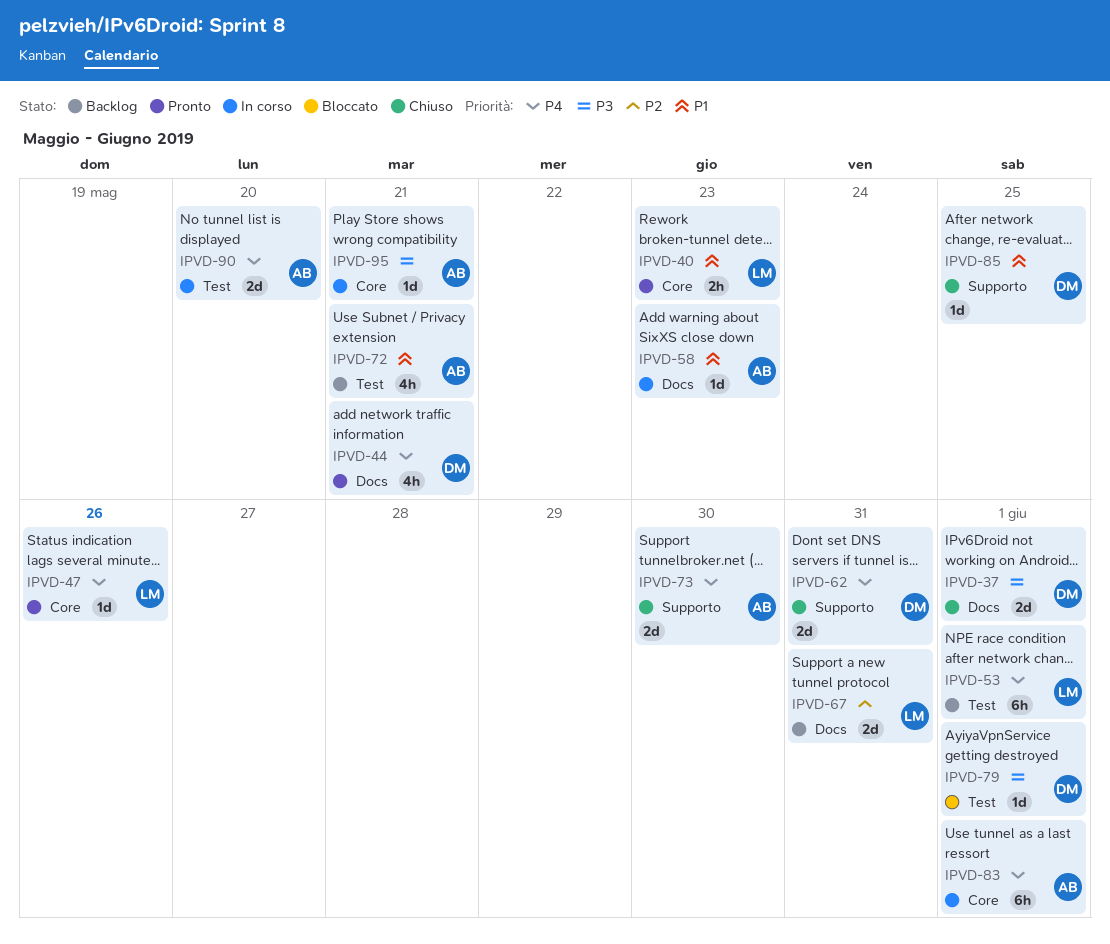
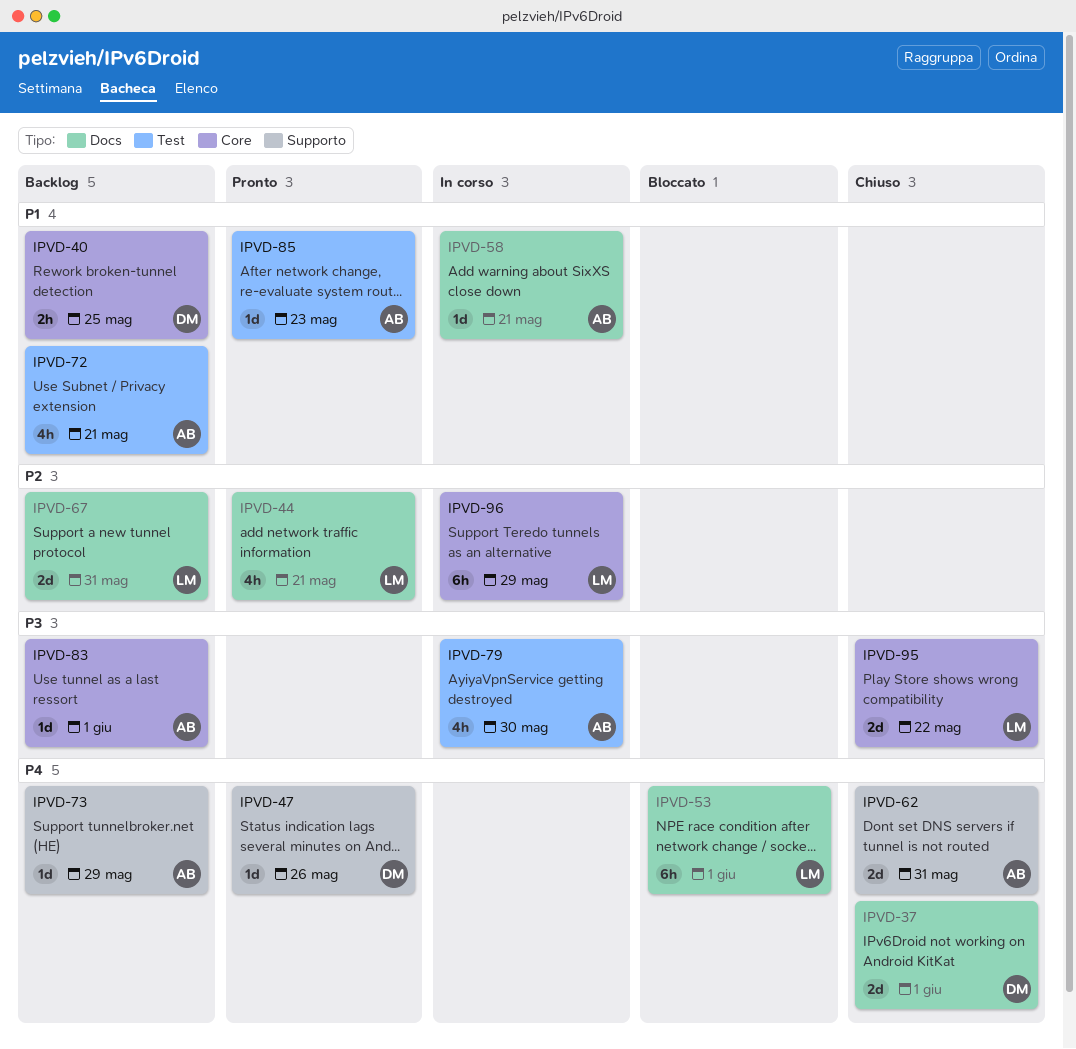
IPVD-37, priority: P3 -> P4
IPVD-40, status: Pronto -> Backlog
IPVD-40, owner: LM -> DM
IPVD-40, due: May 23 -> May 25
IPVD-44, owner: DM -> LM
IPVD-44, priority: P4 -> P2
IPVD-47, owner: LM -> DM
IPVD-47, label: Core -> Supporto
IPVD-53, status: Backlog -> Bloccato
IPVD-53, label: Test -> Docs
IPVD-58, due: May 23 -> May 21
IPVD-62, owner: DM -> AB
IPVD-73, status: Chiuso -> Backlog
IPVD-73, estimate: 2d -> 1d
IPVD-73, due: May 30 -> May 29
IPVD-79, status: Bloccato -> In corso
IPVD-79, owner: DM -> AB
IPVD-79, estimate: 1d -> 4h
IPVD-79, due: Jun 1 -> May 30
IPVD-83, status: In corso -> Backlog
IPVD-83, priority: P4 -> P3
IPVD-83, estimate: 6h -> 1d
IPVD-85, status: Chiuso -> Pronto
IPVD-85, owner: DM -> AB
IPVD-85, label: Supporto -> Test
IPVD-85, due: May 25 -> May 23
IPVD-90: present -> none
IPVD-95, status: In corso -> Chiuso
IPVD-95, owner: AB -> LM
IPVD-95, estimate: 1d -> 2d
IPVD-95, due: May 21 -> May 22
IPVD-96: none -> present

